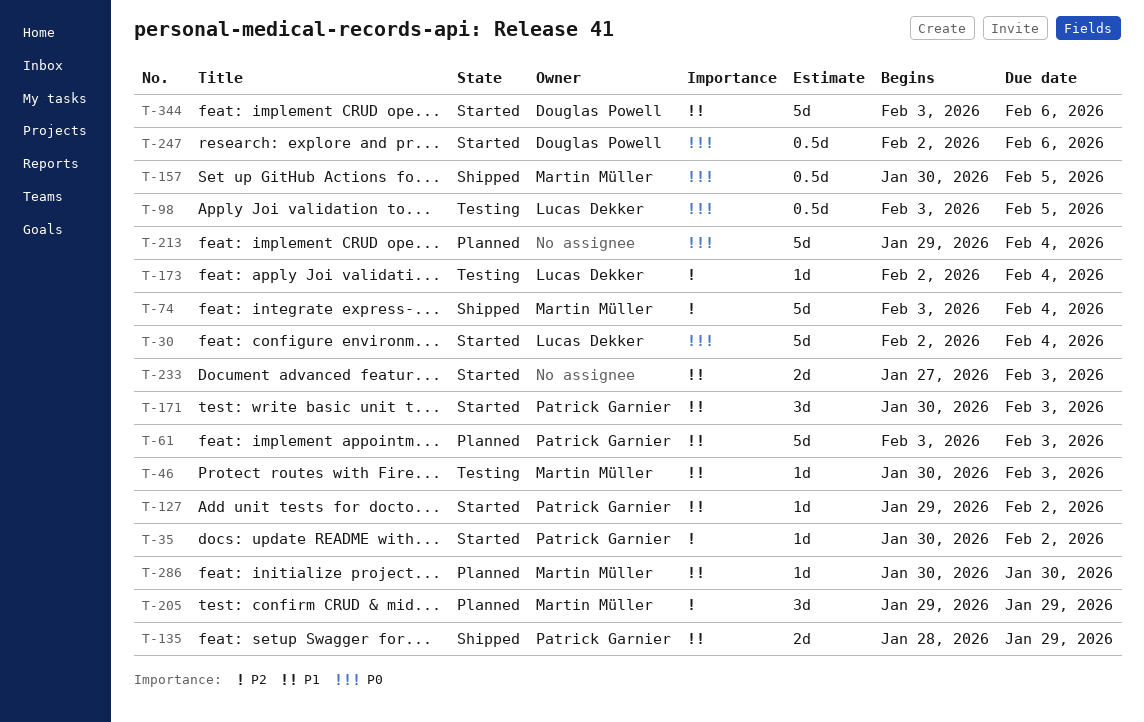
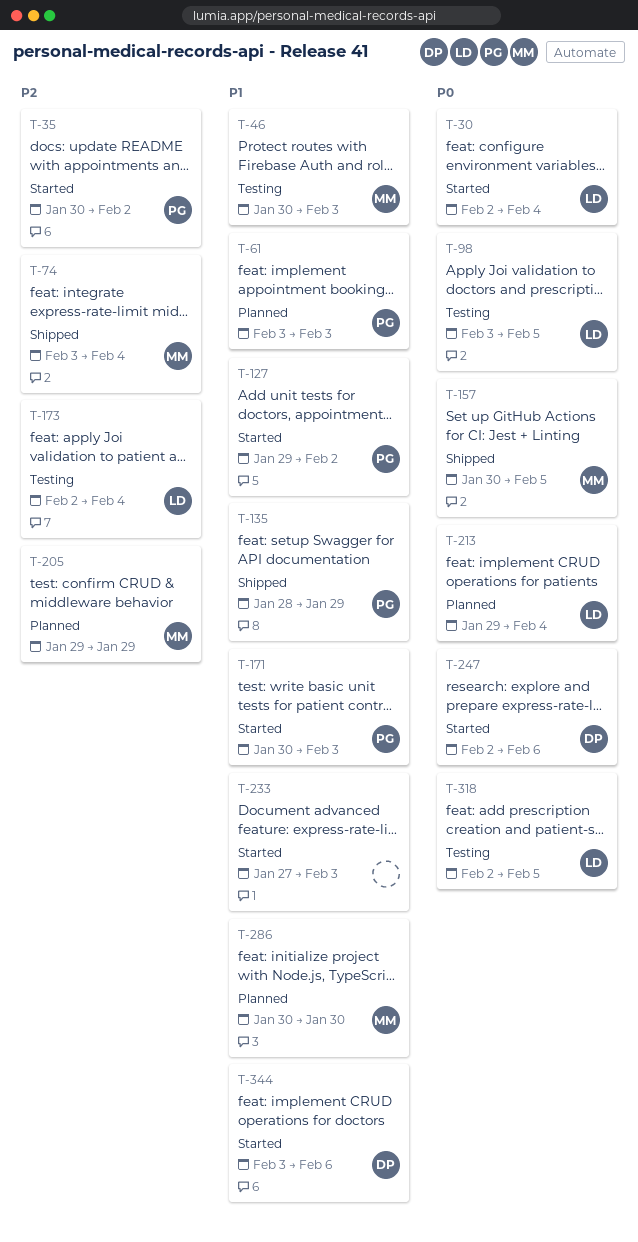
T-213, owner: none -> Lucas Dekker
T-318: none -> present

